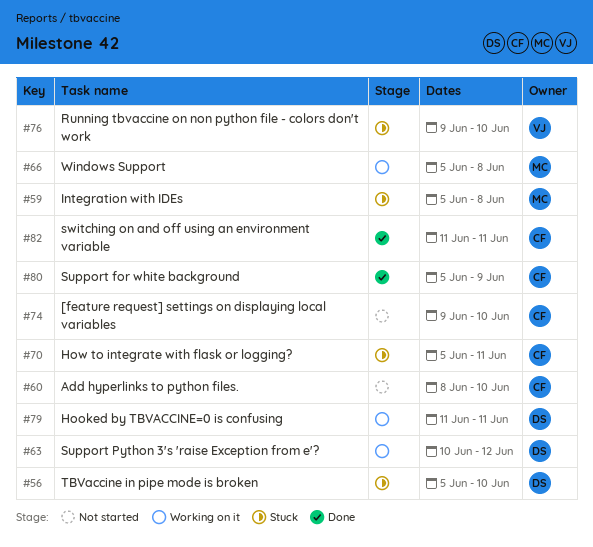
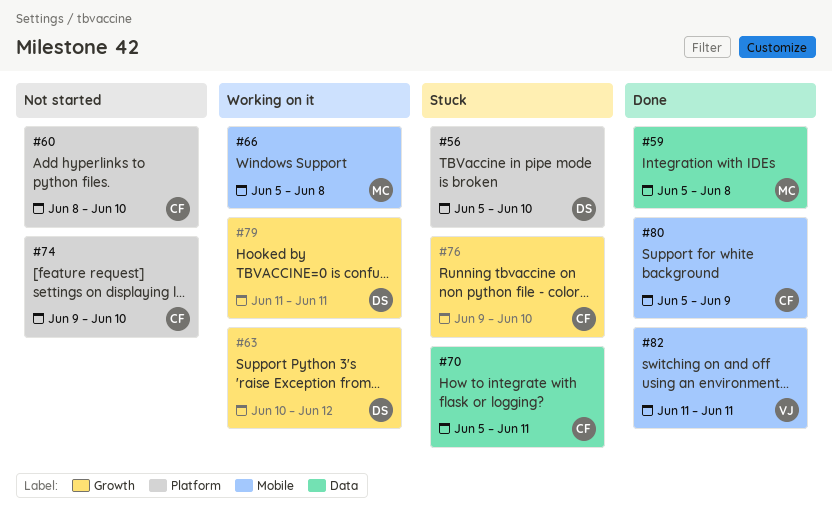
#59, status: Stuck -> Done
#76, owner: VJ -> CF
#82, owner: CF -> VJ

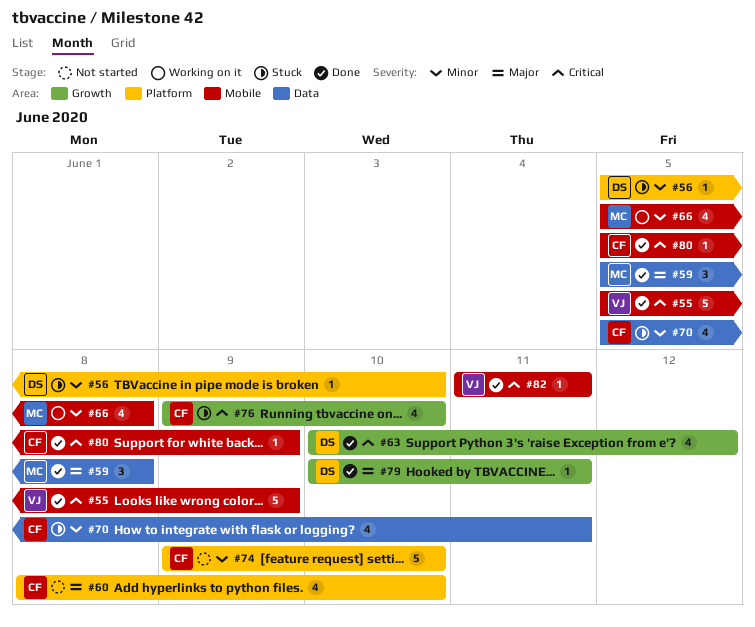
#55: none -> present
#63, status: Working on it -> Done
#79, status: Working on it -> Done
#79, start: Jun 11 -> Jun 10

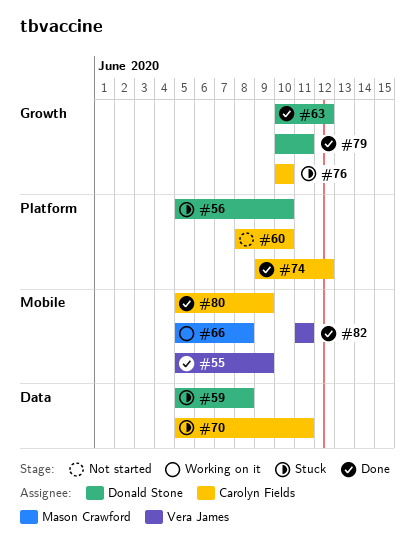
#59, status: Done -> Stuck
#59, owner: Mason Crawford -> Donald Stone
#74, status: Not started -> Done
#74, due: Jun 10 -> Jun 12
#76, start: Jun 9 -> Jun 10

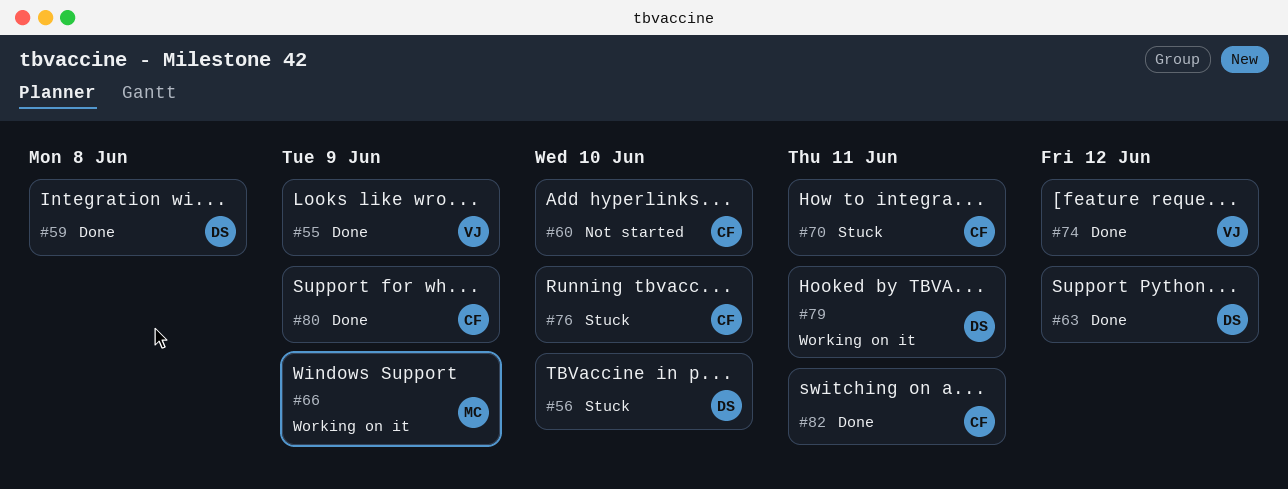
#59, status: Stuck -> Done
#66, due: Jun 8 -> Jun 9
#74, owner: Carolyn Fields -> Vera James
#79, status: Done -> Working on it
#82, owner: Vera James -> Carolyn Fields

